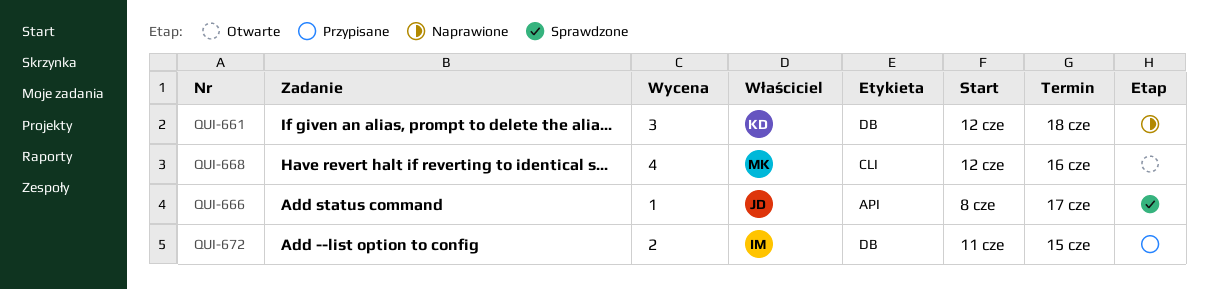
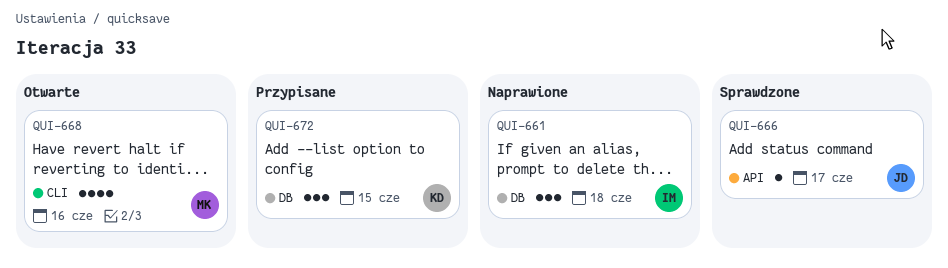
QUI-661, owner: KD -> IM
QUI-672, owner: IM -> KD
QUI-672, estimate: 2 -> 3

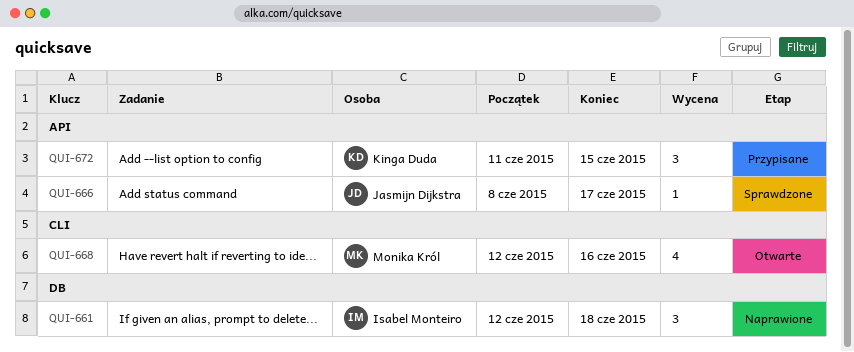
QUI-672, label: DB -> API

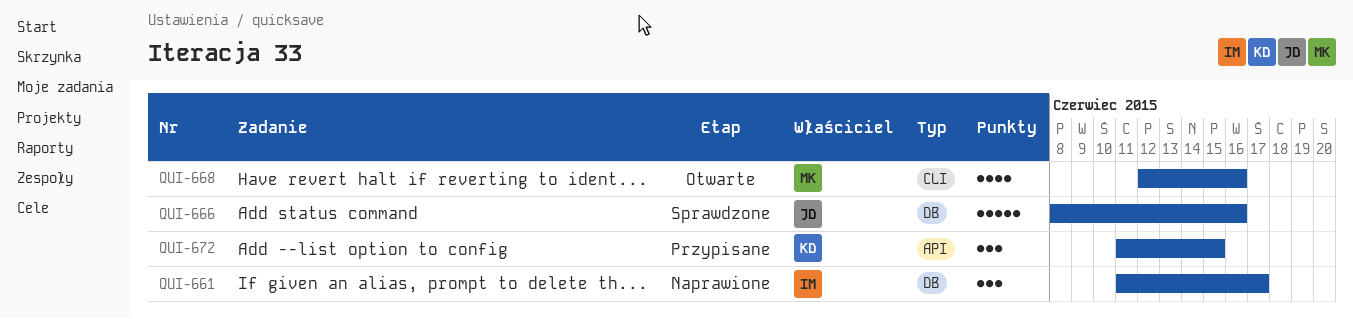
QUI-661, start: Jun 12 -> Jun 11
QUI-661, due: Jun 18 -> Jun 17
QUI-666, label: API -> DB
QUI-666, estimate: 1 -> 5
QUI-666, due: Jun 17 -> Jun 16

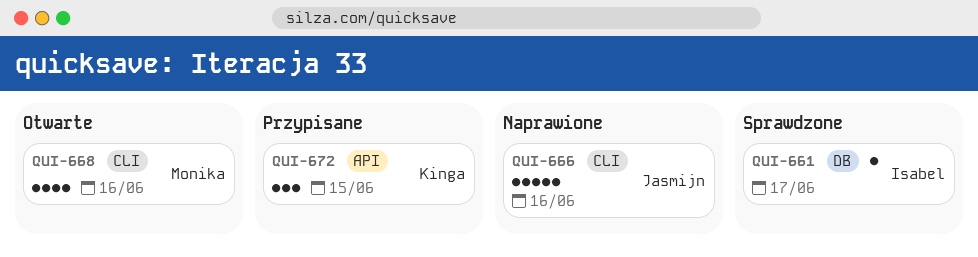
QUI-661, status: Naprawione -> Sprawdzone
QUI-661, estimate: 3 -> 1
QUI-666, status: Sprawdzone -> Naprawione
QUI-666, label: DB -> CLI

